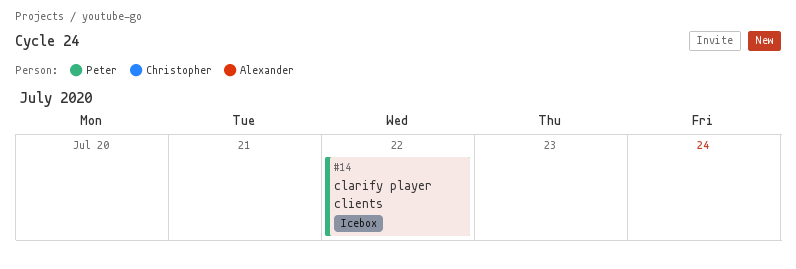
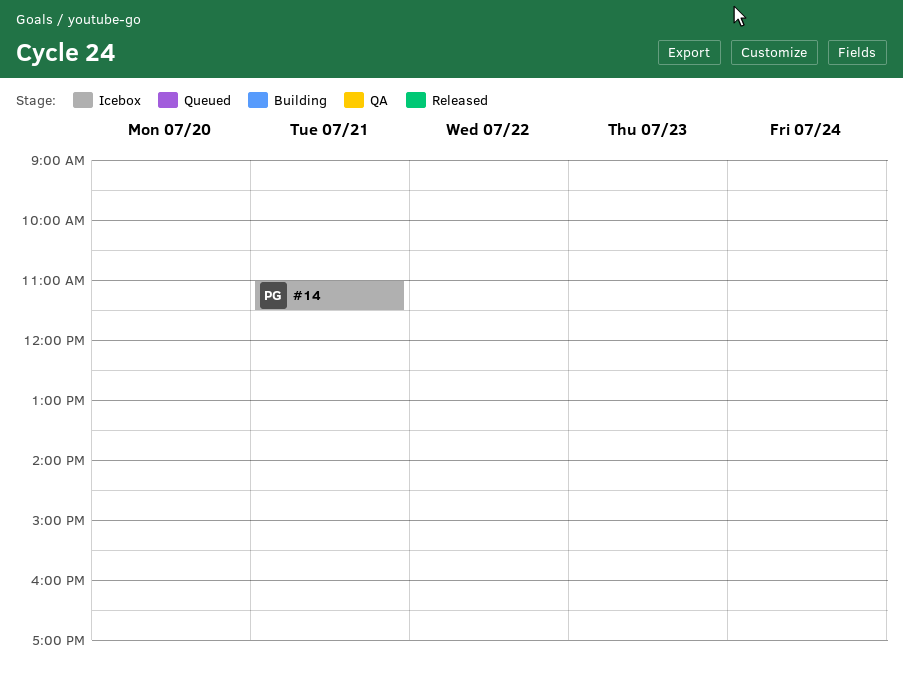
#14, day: Jul 22 -> Jul 21

